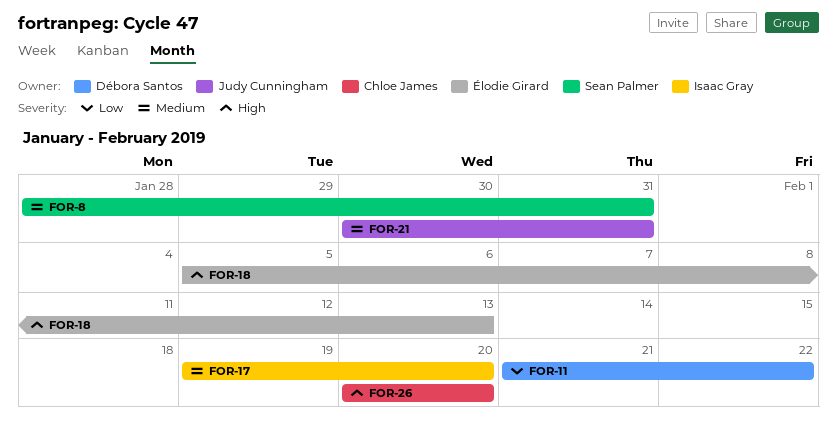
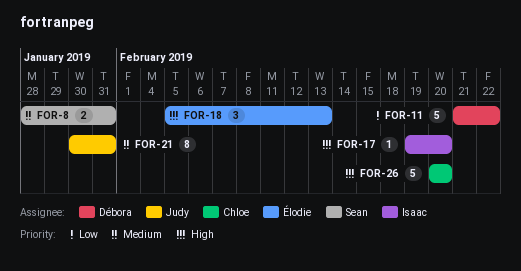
FOR-17, priority: Medium -> High

